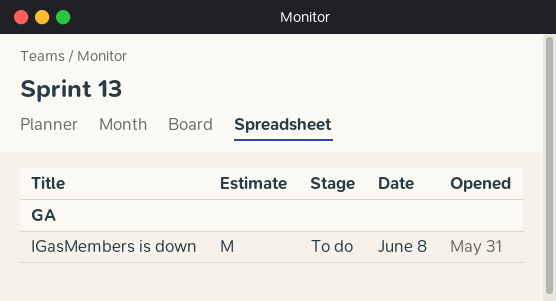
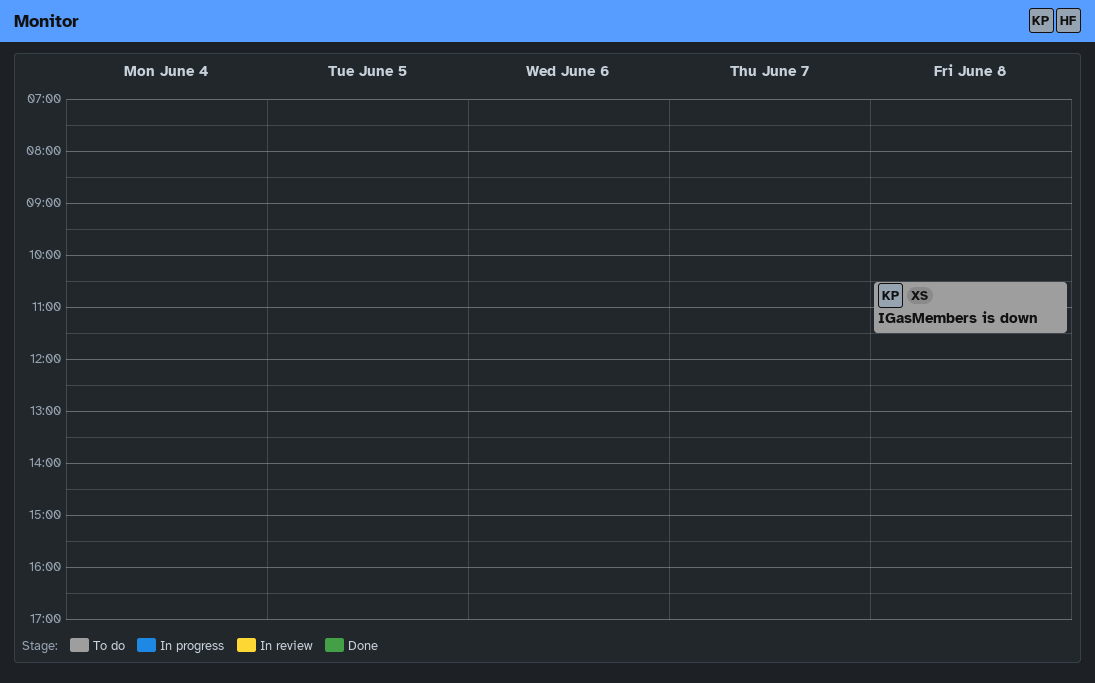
IGasMembers is down, estimate: M -> XS

